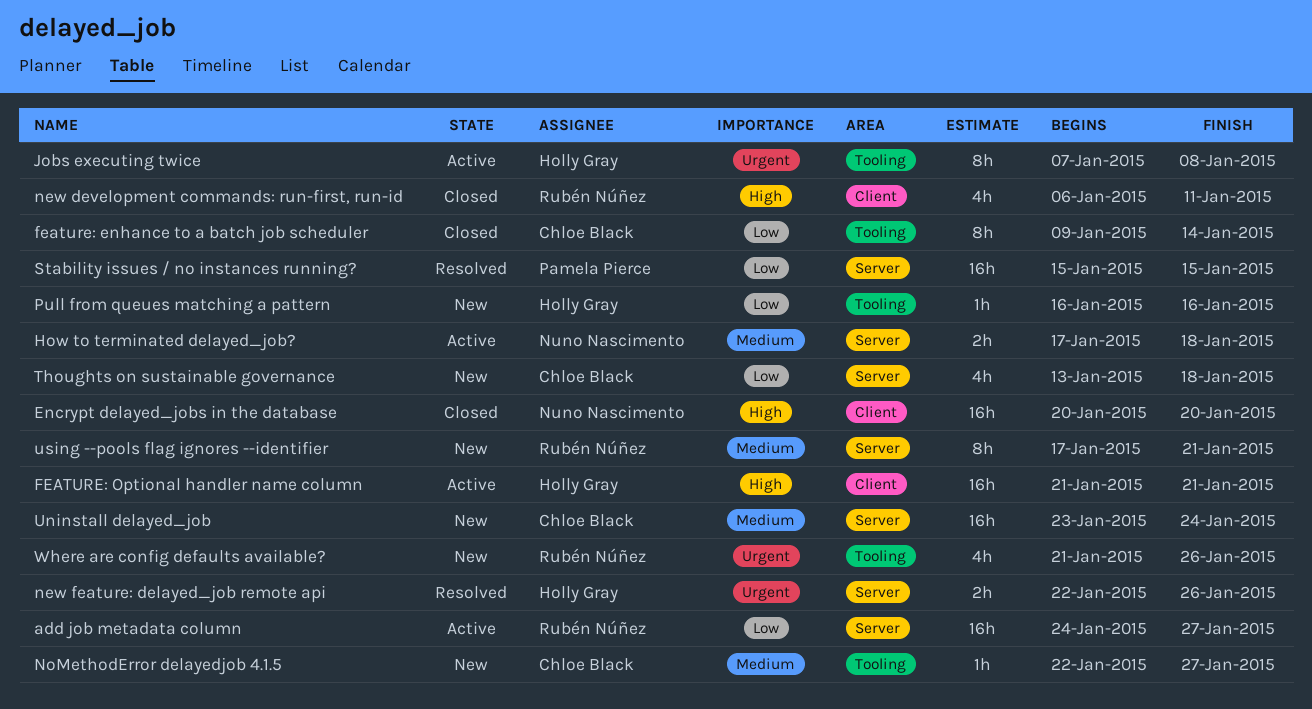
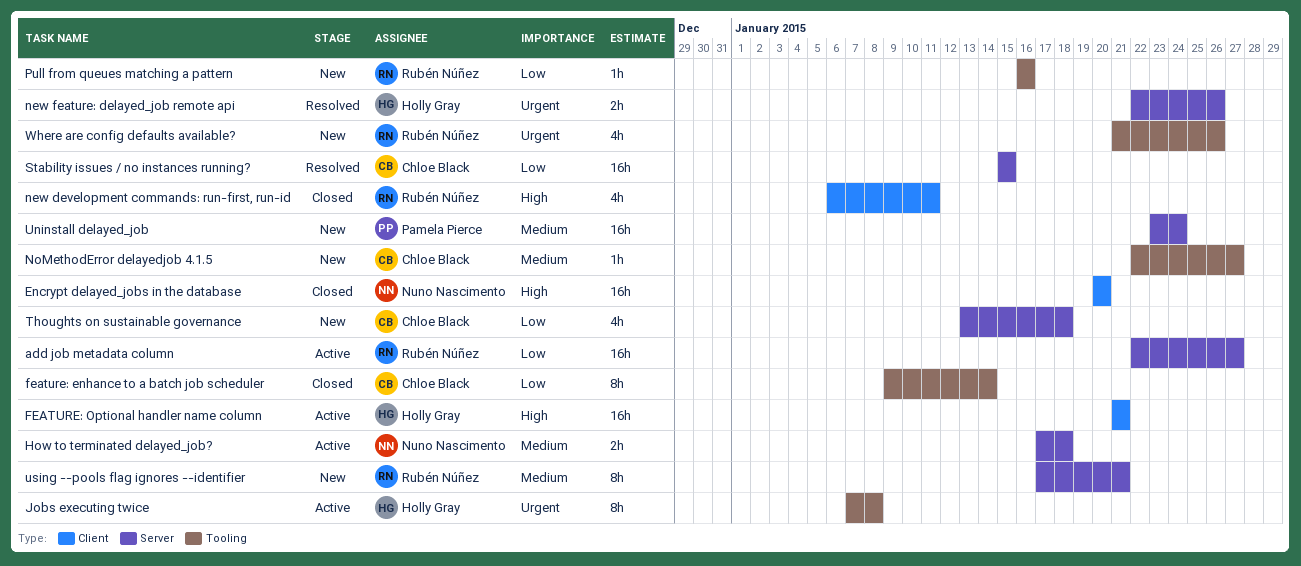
add job metadata column, start: Jan 24 -> Jan 22
Pull from queues matching a pattern, owner: Holly Gray -> Rubén Núñez
Stability issues / no instances running?, owner: Pamela Pierce -> Chloe Black
Uninstall delayed_job, owner: Chloe Black -> Pamela Pierce

